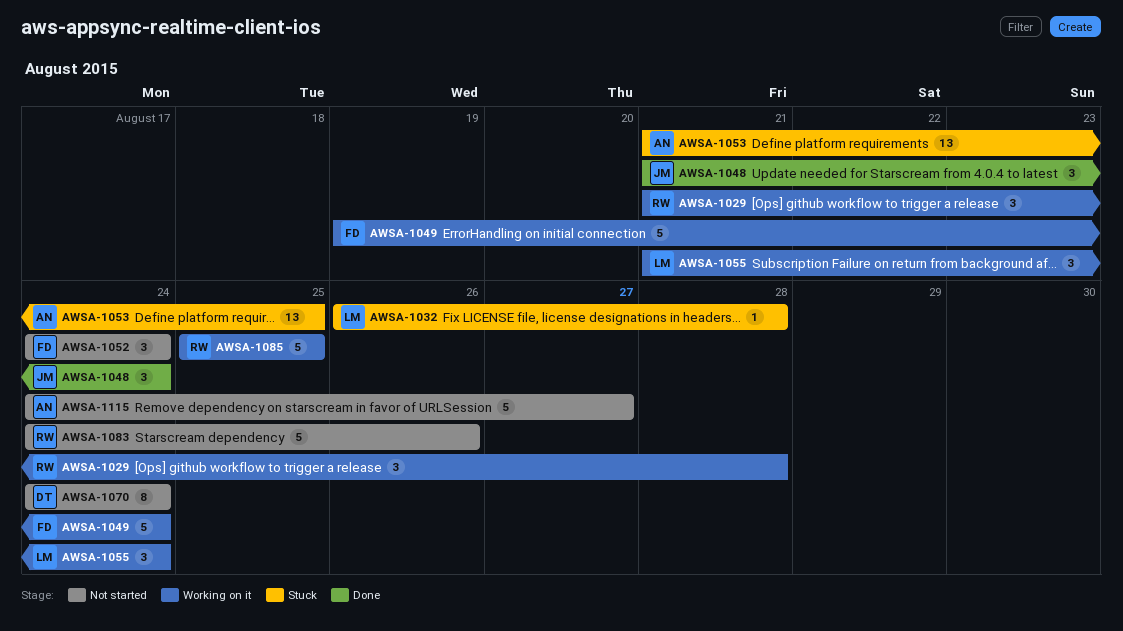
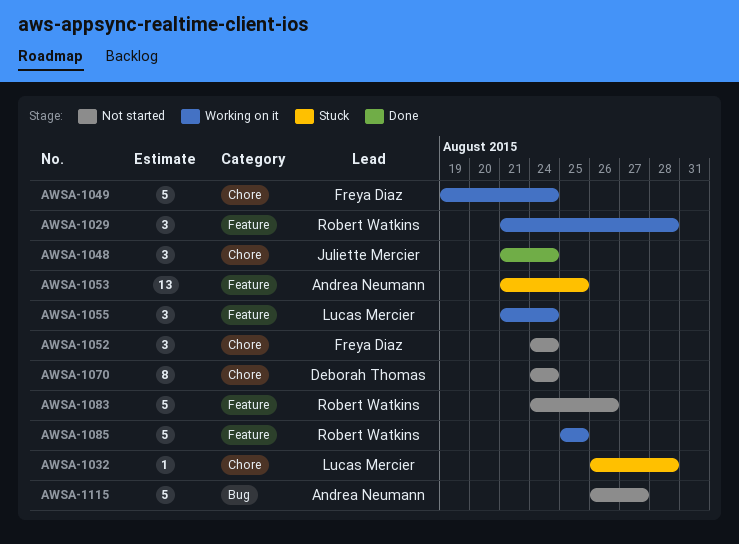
AWSA-1115, start: Aug 24 -> Aug 26

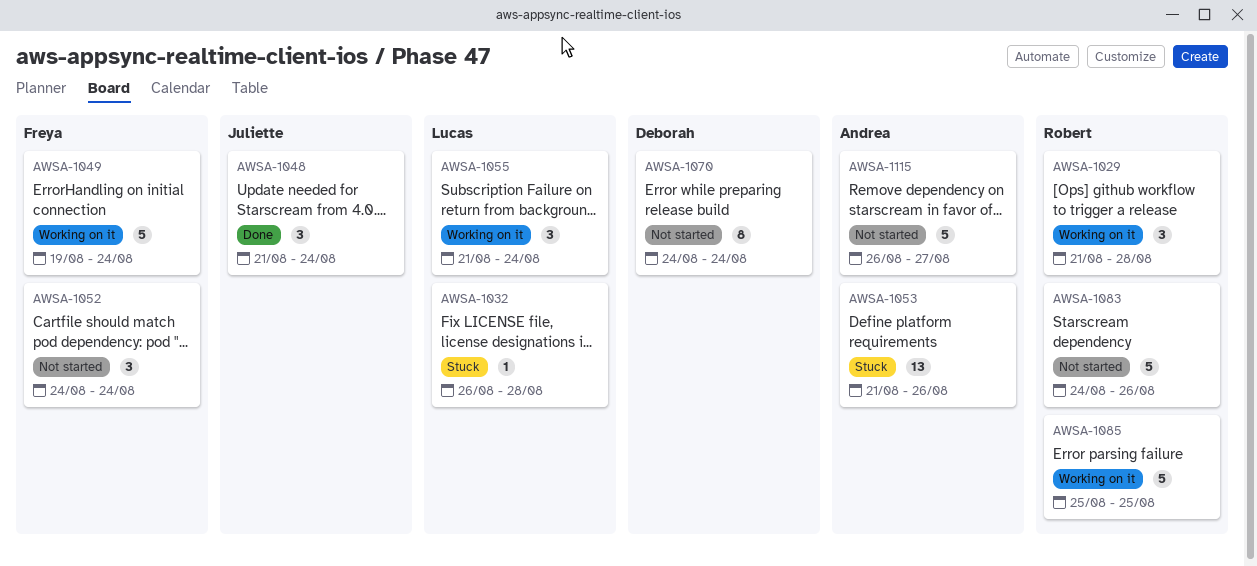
AWSA-1053, due: Aug 25 -> Aug 26

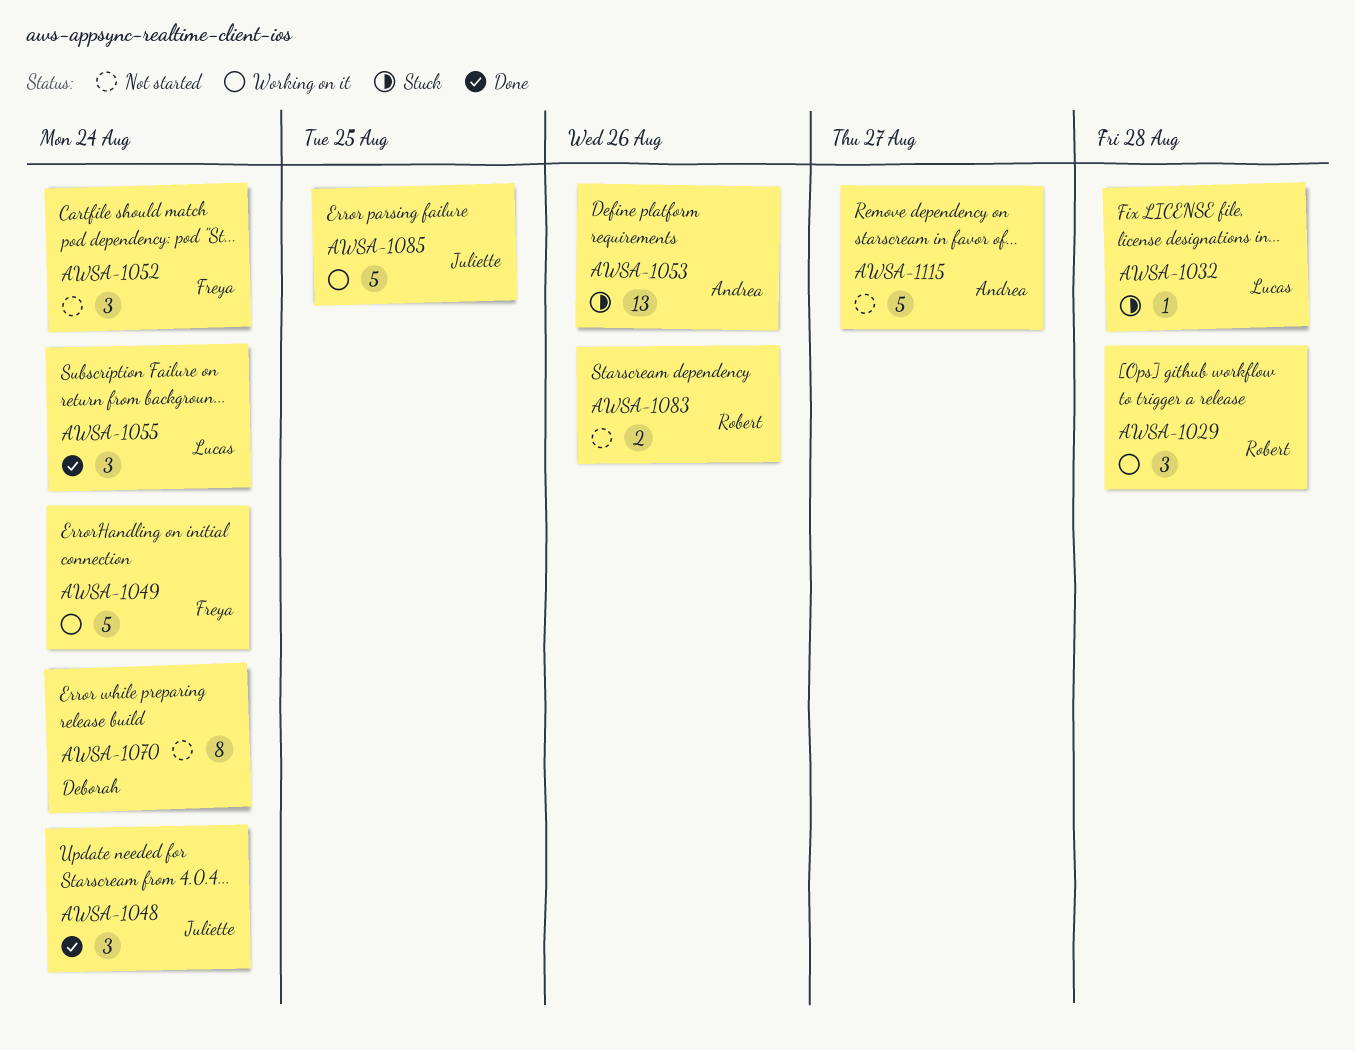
AWSA-1055, status: Working on it -> Done
AWSA-1083, estimate: 5 -> 2
AWSA-1085, owner: Robert -> Juliette

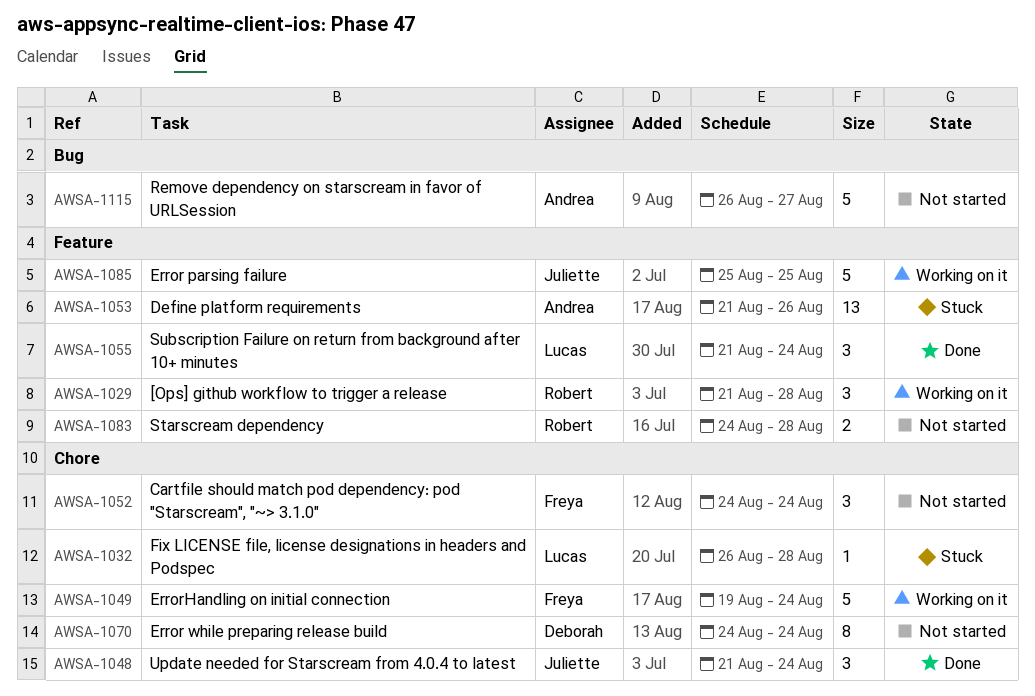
AWSA-1083, due: Aug 26 -> Aug 28

